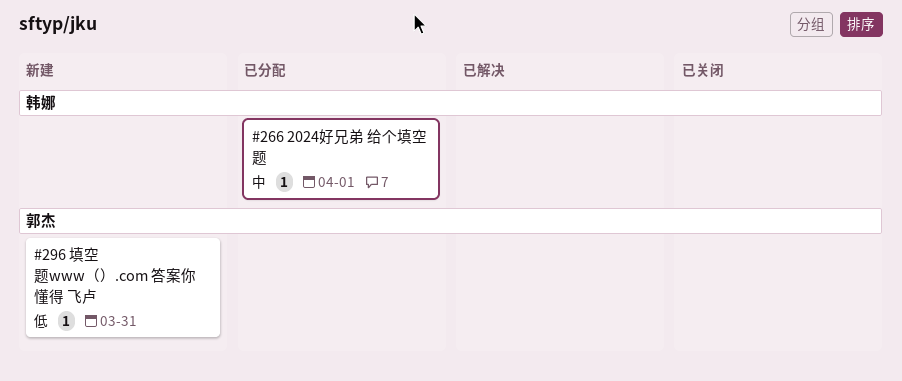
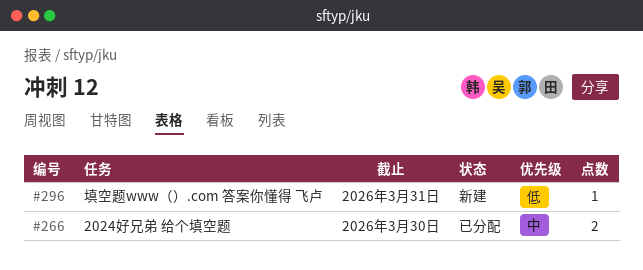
#266, estimate: 1 -> 2
#266, due: Apr 1 -> Mar 30

